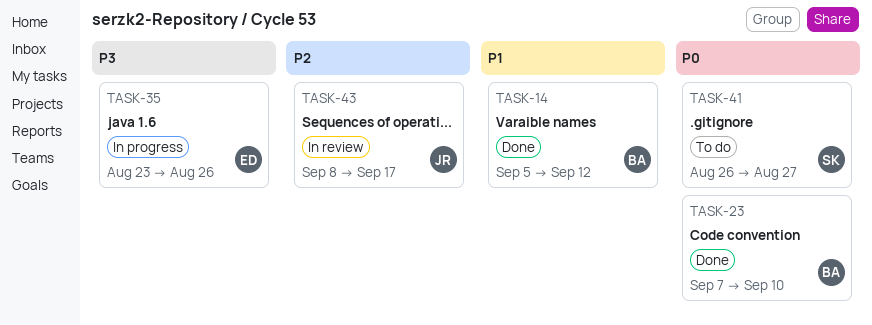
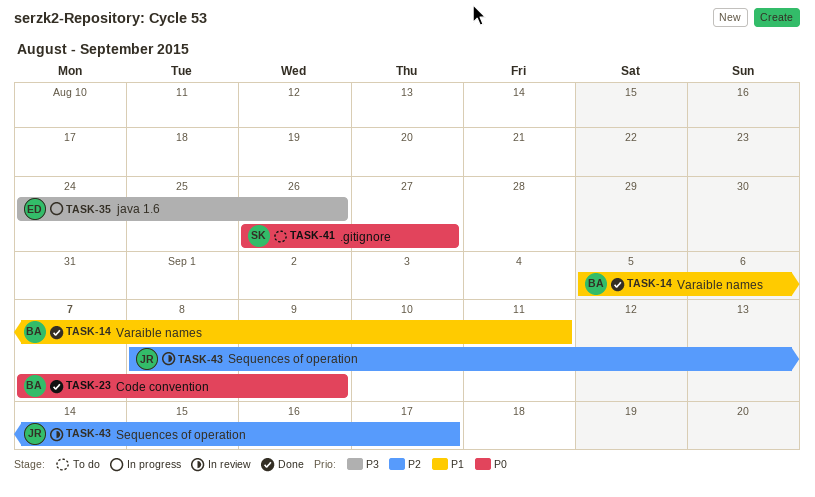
TASK-14, due: Sep 12 -> Sep 11
TASK-23, due: Sep 10 -> Sep 9
TASK-35, start: Aug 23 -> Aug 24

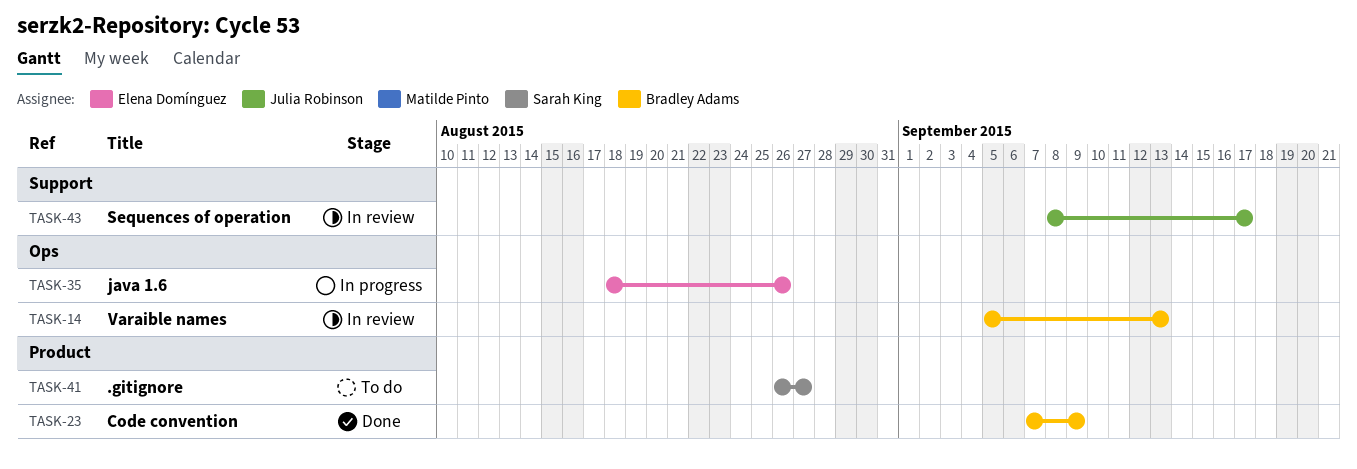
TASK-14, status: Done -> In review
TASK-14, due: Sep 11 -> Sep 13
TASK-35, start: Aug 24 -> Aug 18

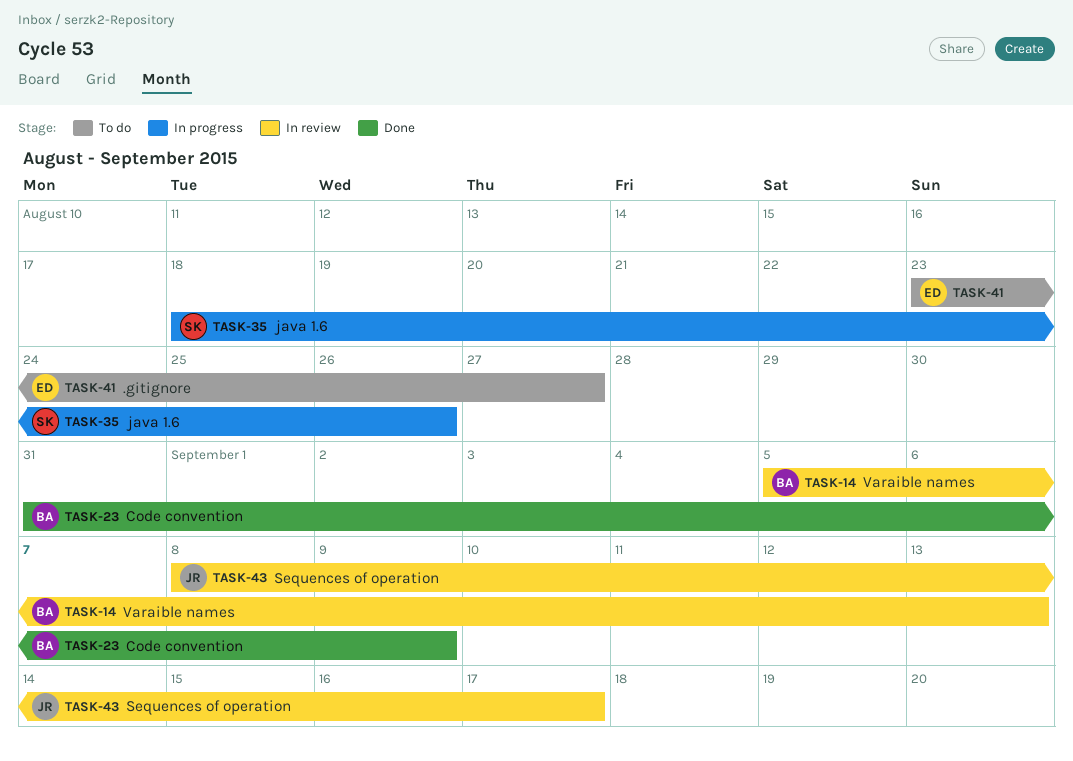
TASK-23, start: Sep 7 -> Aug 31
TASK-35, owner: Elena Domínguez -> Sarah King
TASK-41, owner: Sarah King -> Elena Domínguez
TASK-41, start: Aug 26 -> Aug 23

